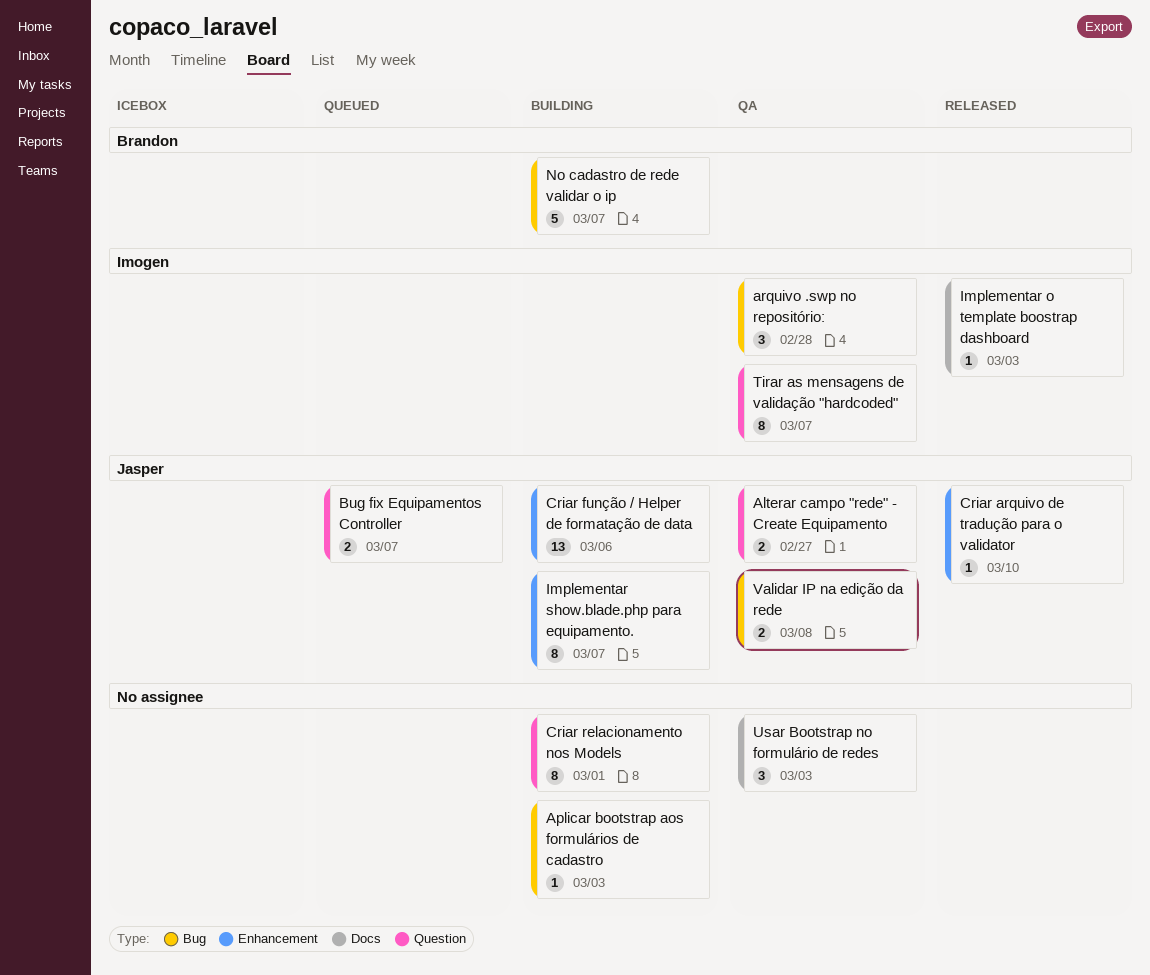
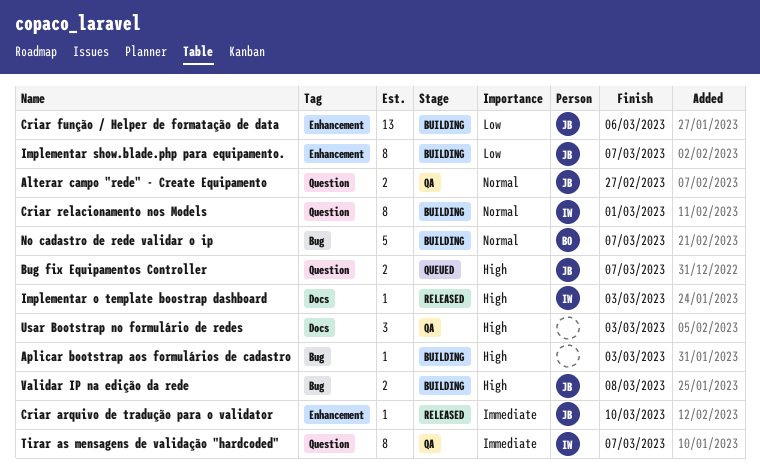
arquivo .swp no repositório:: present -> none
Criar relacionamento nos Models, owner: none -> Imogen
Validar IP na edição da rede, status: QA -> Building

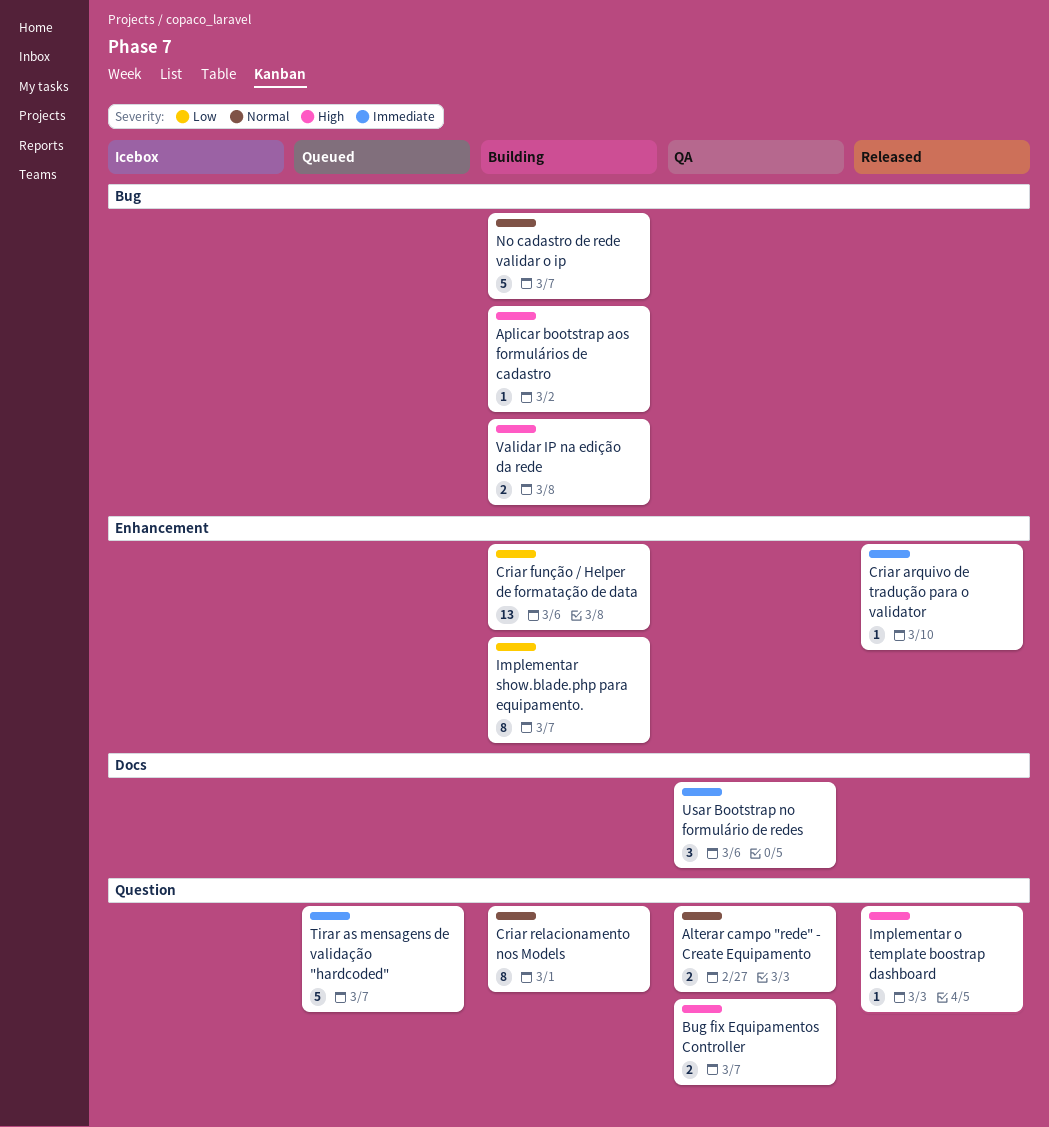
Aplicar bootstrap aos formulários de cadastro, due: Mar 3 -> Mar 2
Bug fix Equipamentos Controller, status: Queued -> QA
Implementar o template boostrap dashboard, label: Docs -> Question
Tirar as mensagens de validação "hardcoded", status: QA -> Queued
Tirar as mensagens de validação "hardcoded", estimate: 8 -> 5
Usar Bootstrap no formulário de redes, priority: High -> Immediate
Usar Bootstrap no formulário de redes, due: Mar 3 -> Mar 6

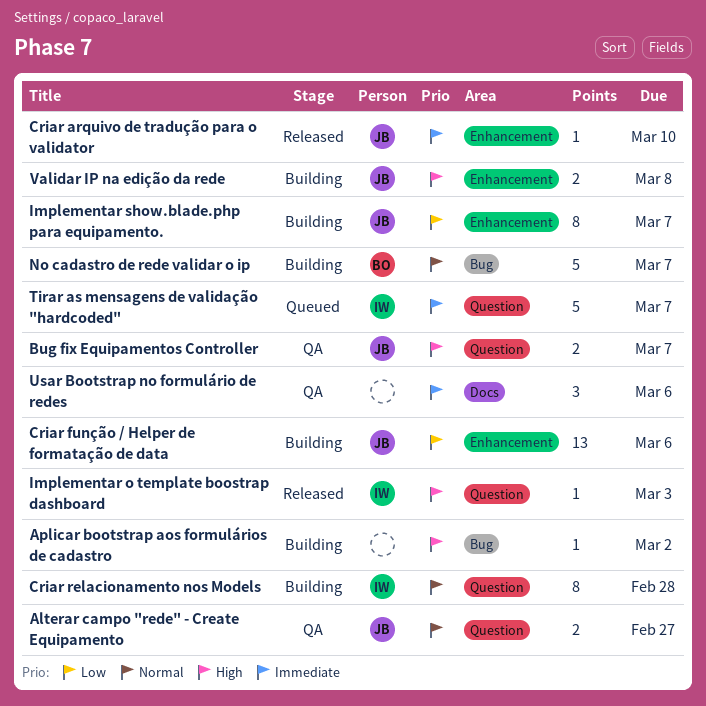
Criar relacionamento nos Models, due: Mar 1 -> Feb 28
Validar IP na edição da rede, label: Bug -> Enhancement

